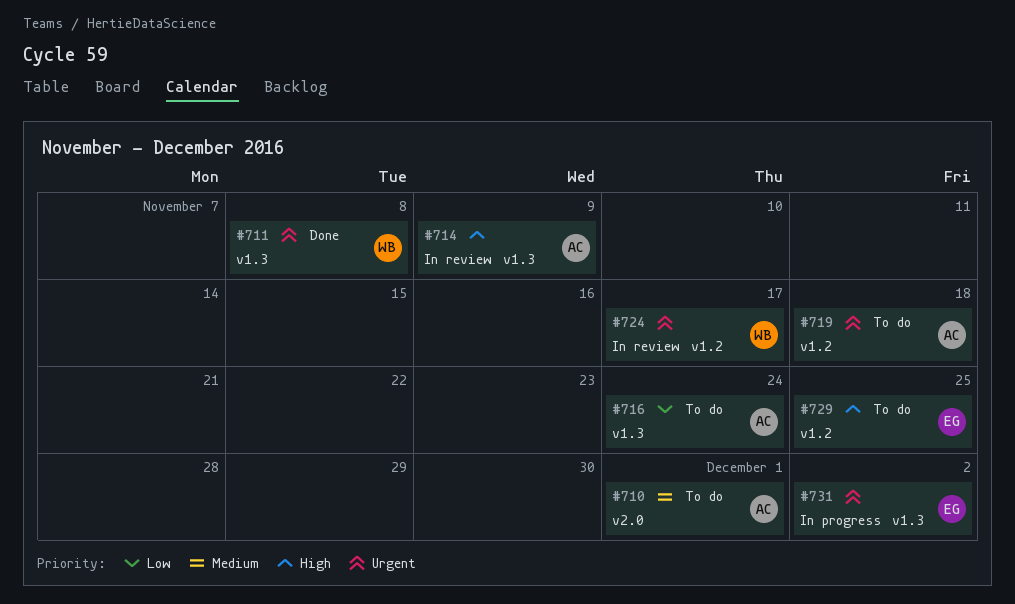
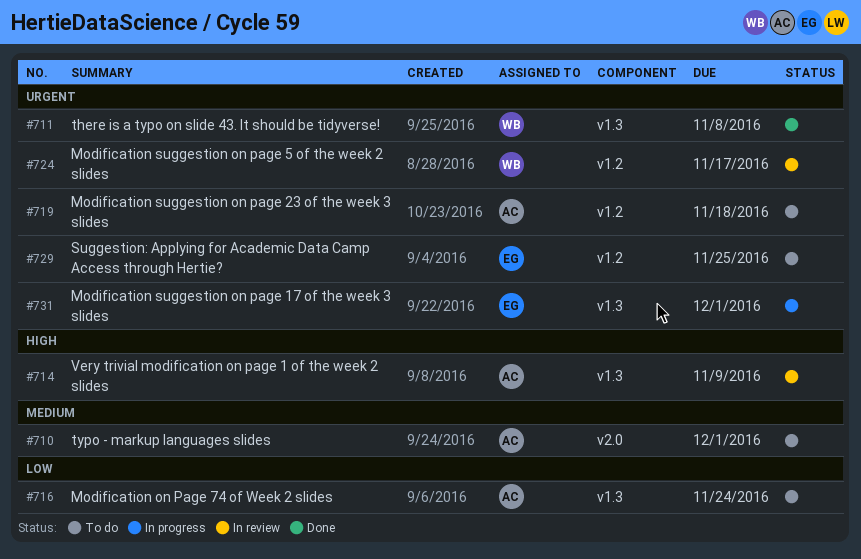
#729, priority: High -> Urgent
#731, due: Dec 2 -> Dec 1

